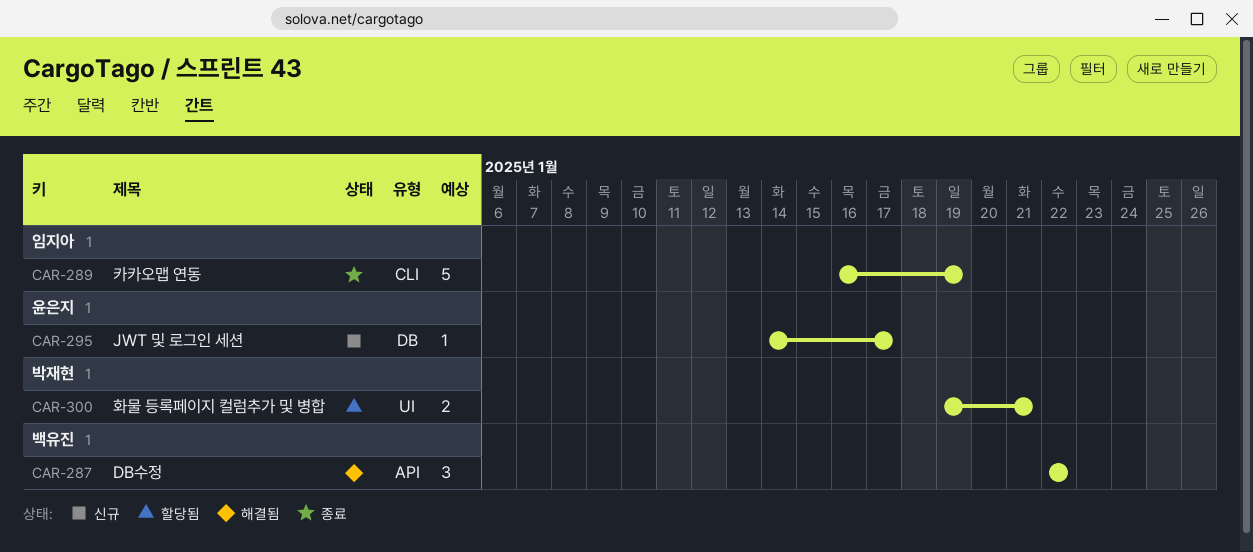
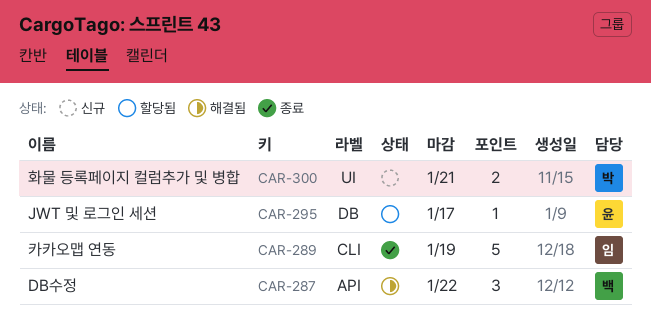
CAR-295, status: 신규 -> 할당됨
CAR-300, status: 할당됨 -> 신규

